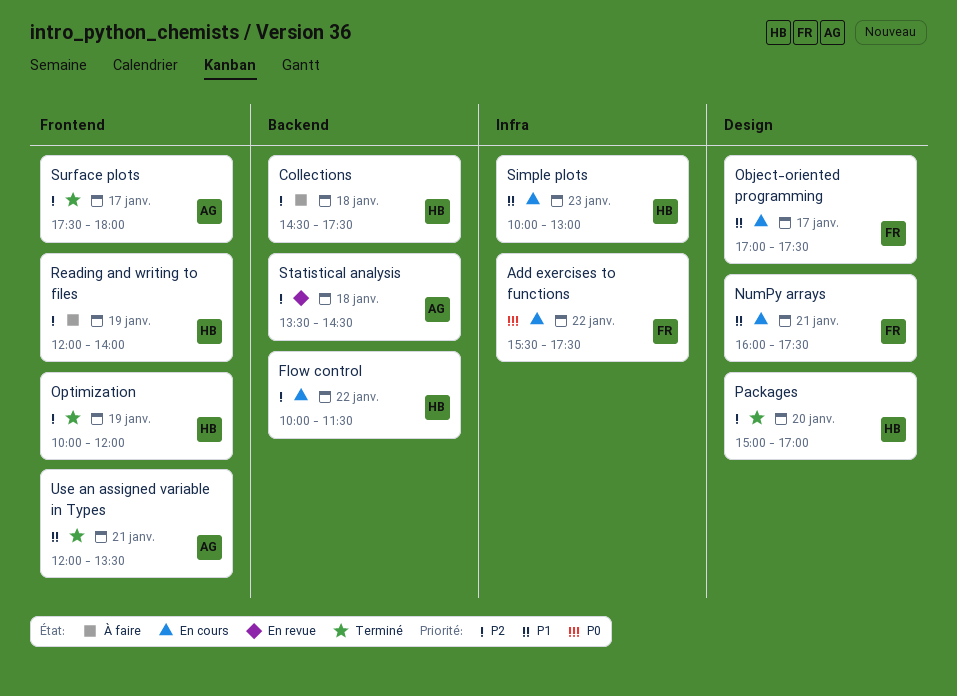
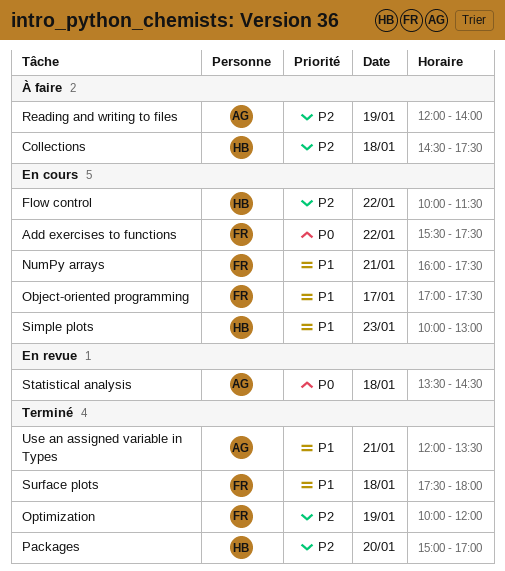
Optimization, owner: HB -> FR
Reading and writing to files, owner: HB -> AG
Statistical analysis, priority: P2 -> P0
Surface plots, owner: AG -> FR
Surface plots, priority: P2 -> P1
Surface plots, day: Jan 17 -> Jan 18

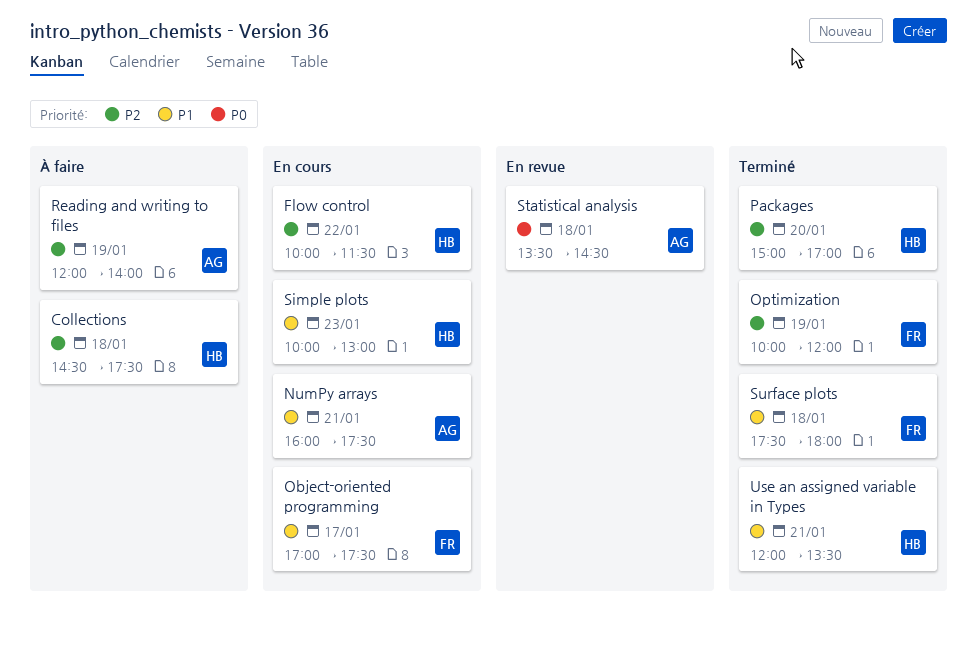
Add exercises to functions: present -> none
NumPy arrays, owner: FR -> AG
Use an assigned variable in Types, owner: AG -> HB

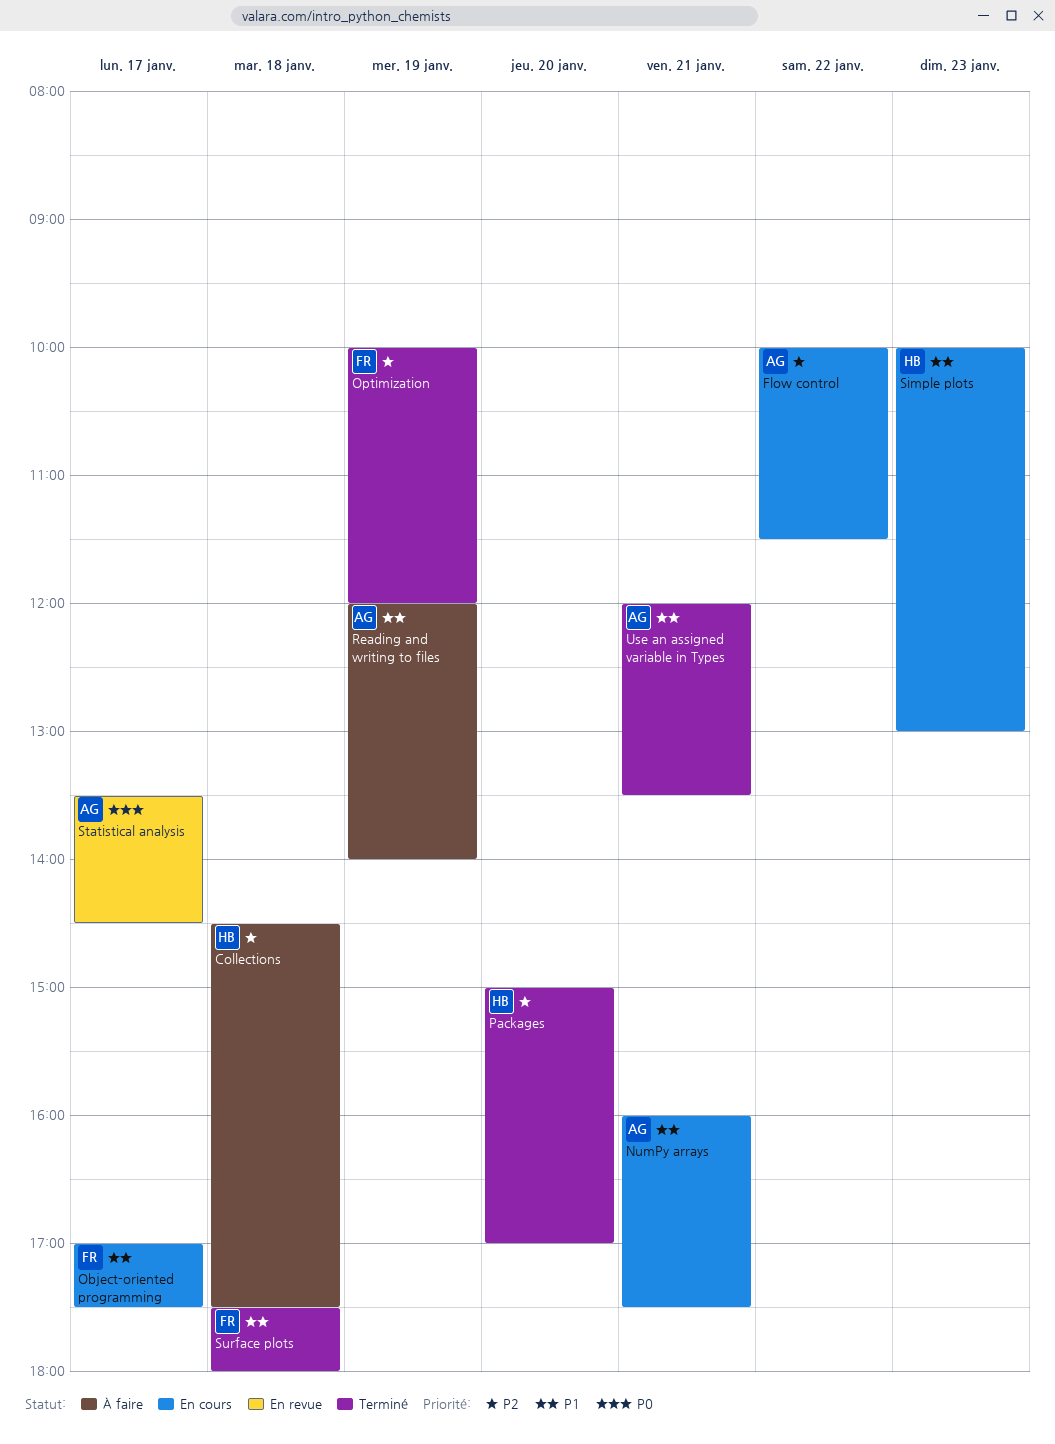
Flow control, owner: HB -> AG
Reading and writing to files, priority: P2 -> P1
Statistical analysis, day: Jan 18 -> Jan 17
Use an assigned variable in Types, owner: HB -> AG

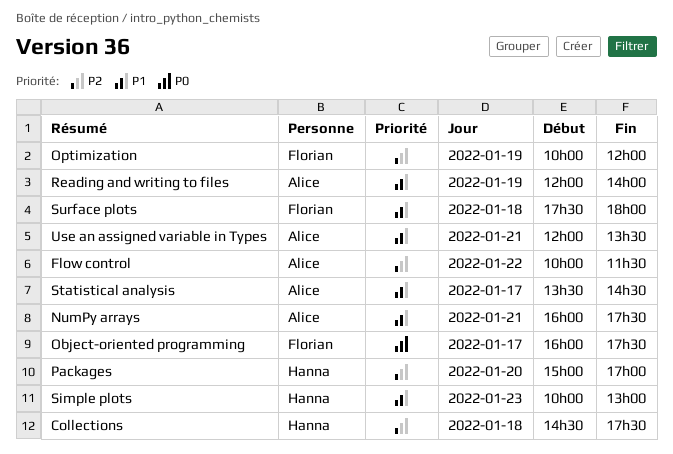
Object-oriented programming, priority: P1 -> P0
Object-oriented programming, begins: 17:00 -> 16:00
Statistical analysis, priority: P0 -> P1

